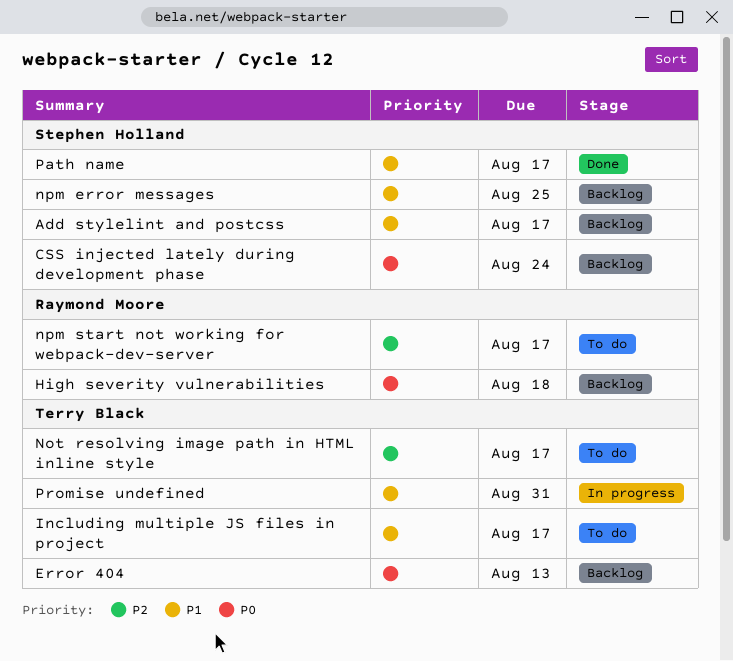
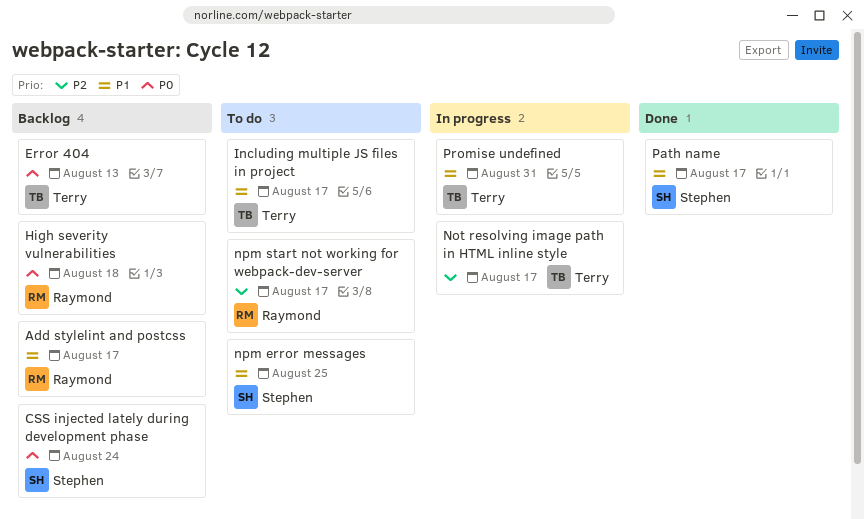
Add stylelint and postcss, owner: Stephen Holland -> Raymond Moore
Not resolving image path in HTML inline style, status: To do -> In progress
npm error messages, status: Backlog -> To do

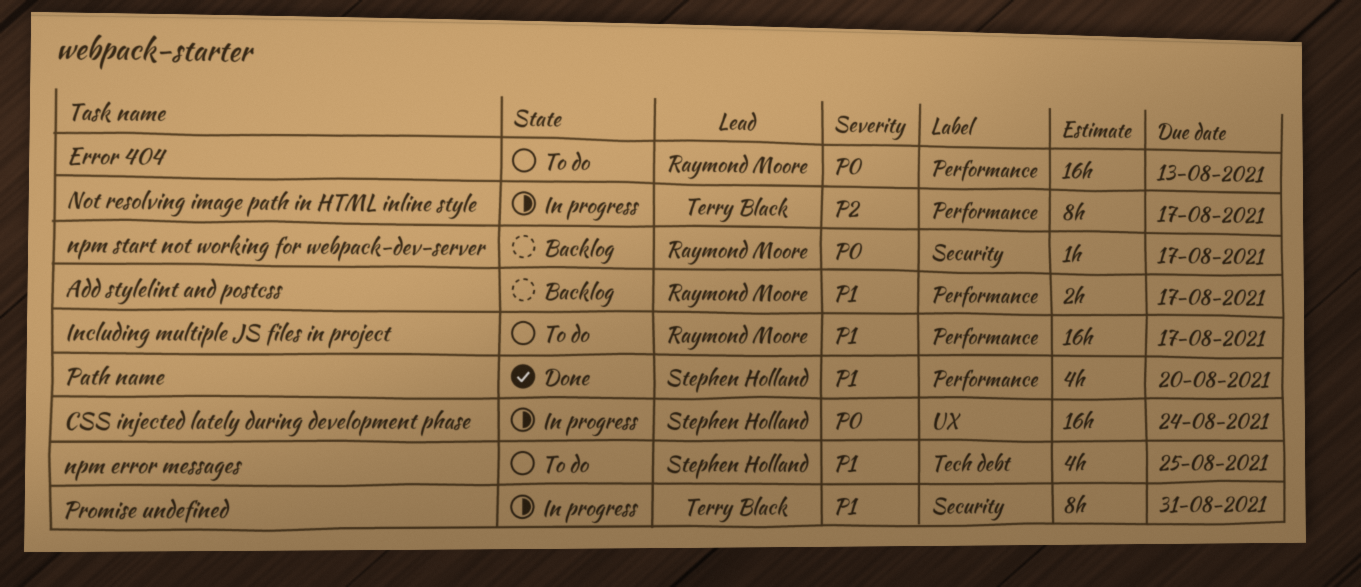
CSS injected lately during development phase, status: Backlog -> In progress
Error 404, status: Backlog -> To do
Error 404, owner: Terry Black -> Raymond Moore
High severity vulnerabilities: present -> none
Including multiple JS files in project, owner: Terry Black -> Raymond Moore
npm start not working for webpack-dev-server, status: To do -> Backlog
npm start not working for webpack-dev-server, priority: P2 -> P0
Path name, due: Aug 17 -> Aug 20

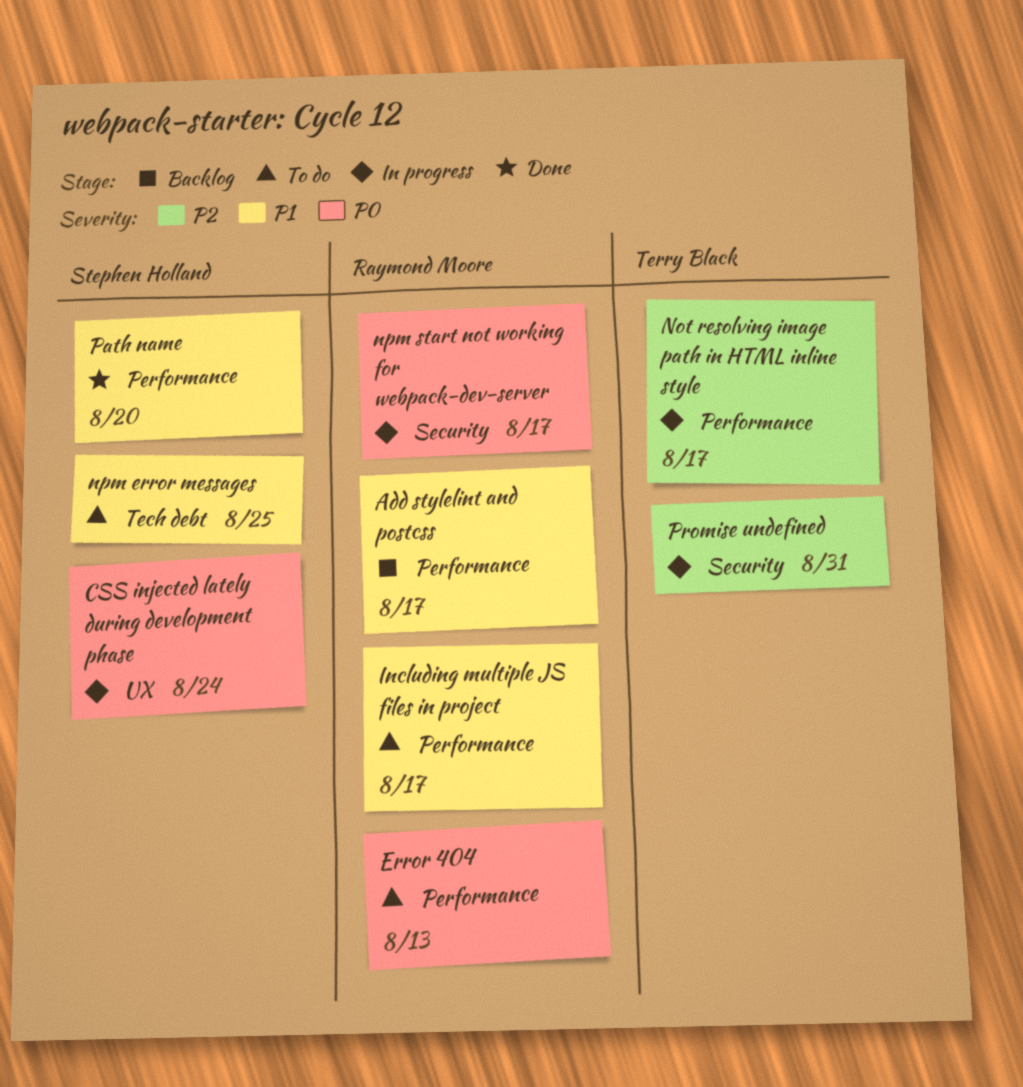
npm start not working for webpack-dev-server, status: Backlog -> In progress
Promise undefined, priority: P1 -> P2

